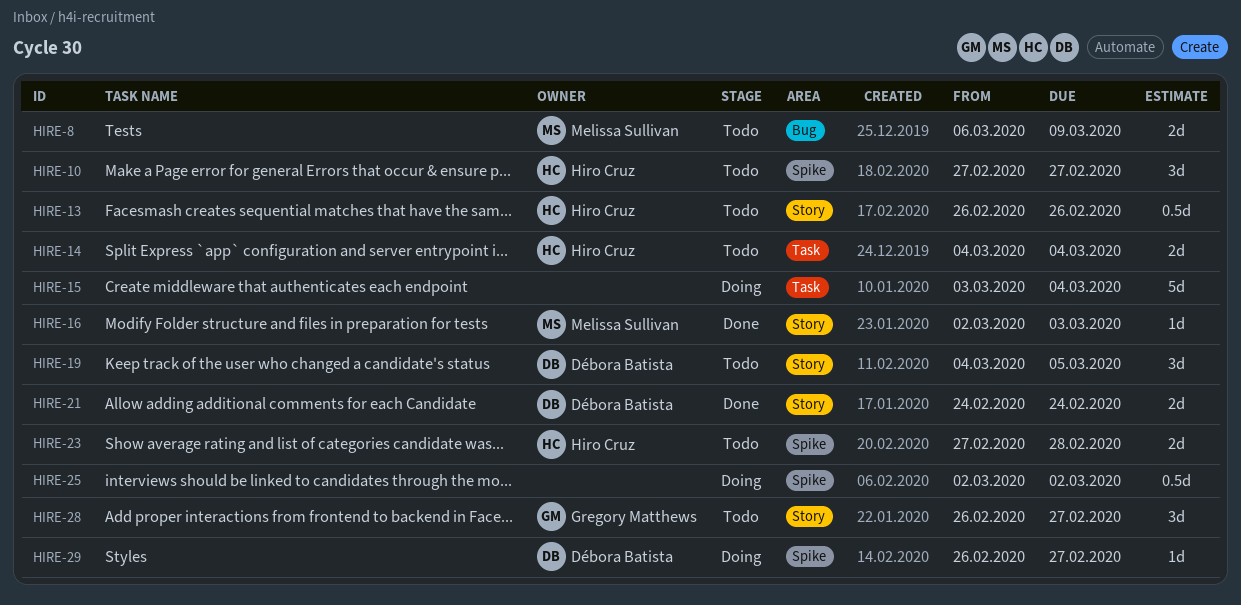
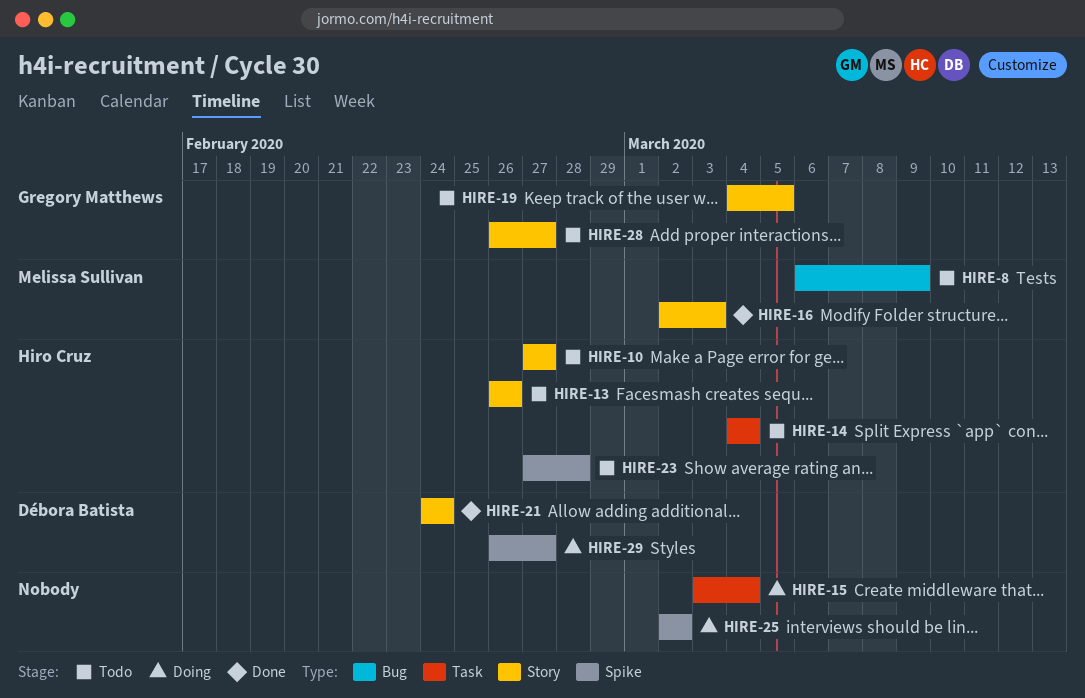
HIRE-10, label: Spike -> Story
HIRE-19, owner: Débora Batista -> Gregory Matthews

